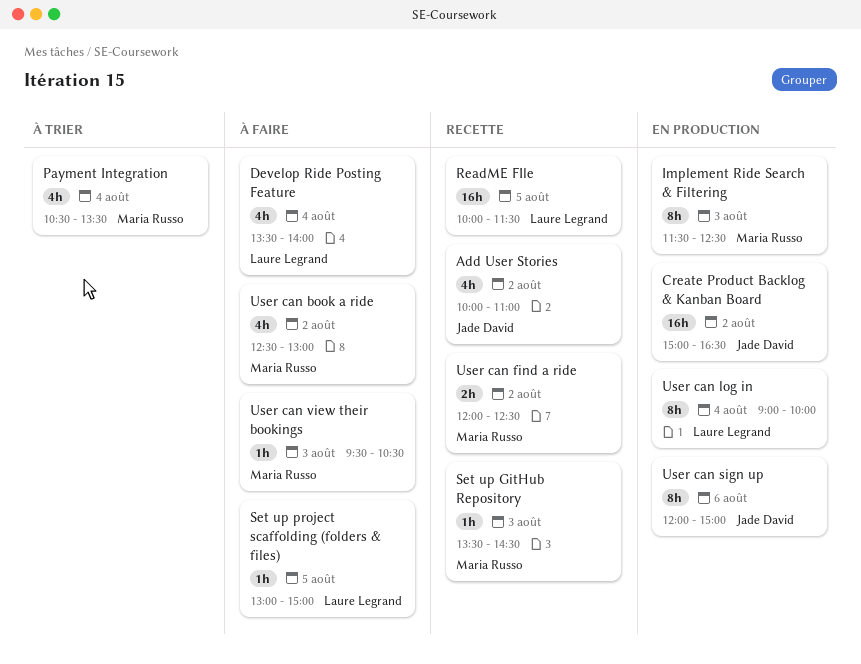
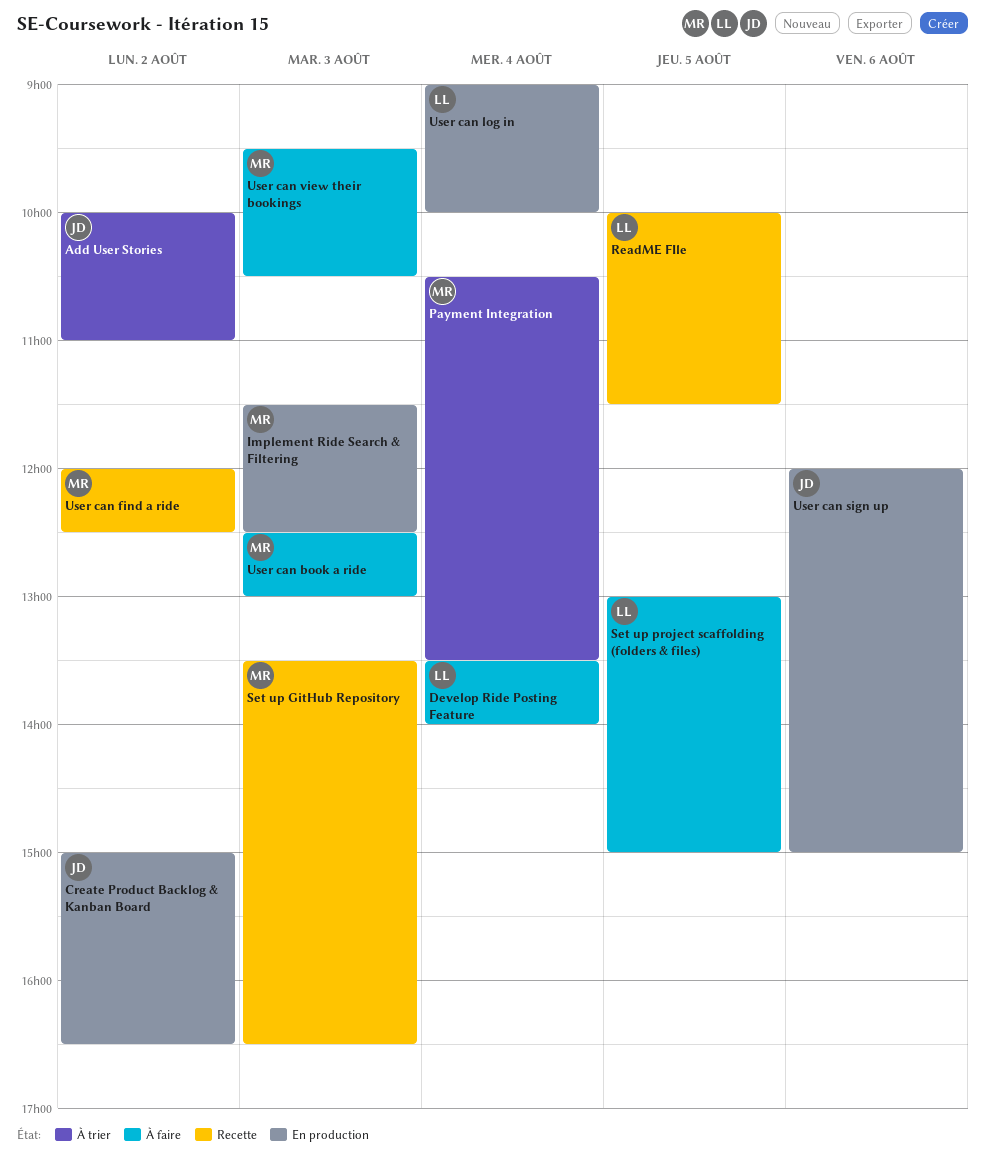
Add User Stories, status: Recette -> À trier
Set up GitHub Repository, ends: 14:30 -> 16:30
User can book a ride, day: Aug 2 -> Aug 3

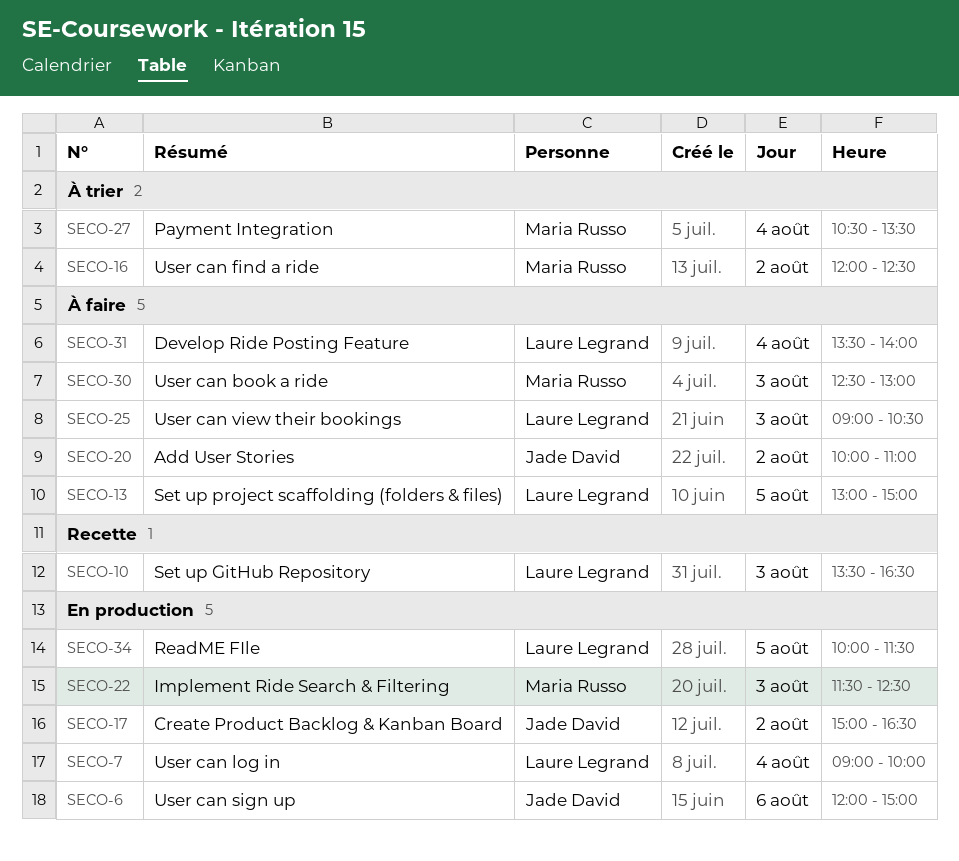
Add User Stories, status: À trier -> À faire
ReadME FIle, status: Recette -> En production
Set up GitHub Repository, owner: Maria Russo -> Laure Legrand
User can find a ride, status: Recette -> À trier
User can view their bookings, owner: Maria Russo -> Laure Legrand
User can view their bookings, begins: 09:30 -> 09:00

